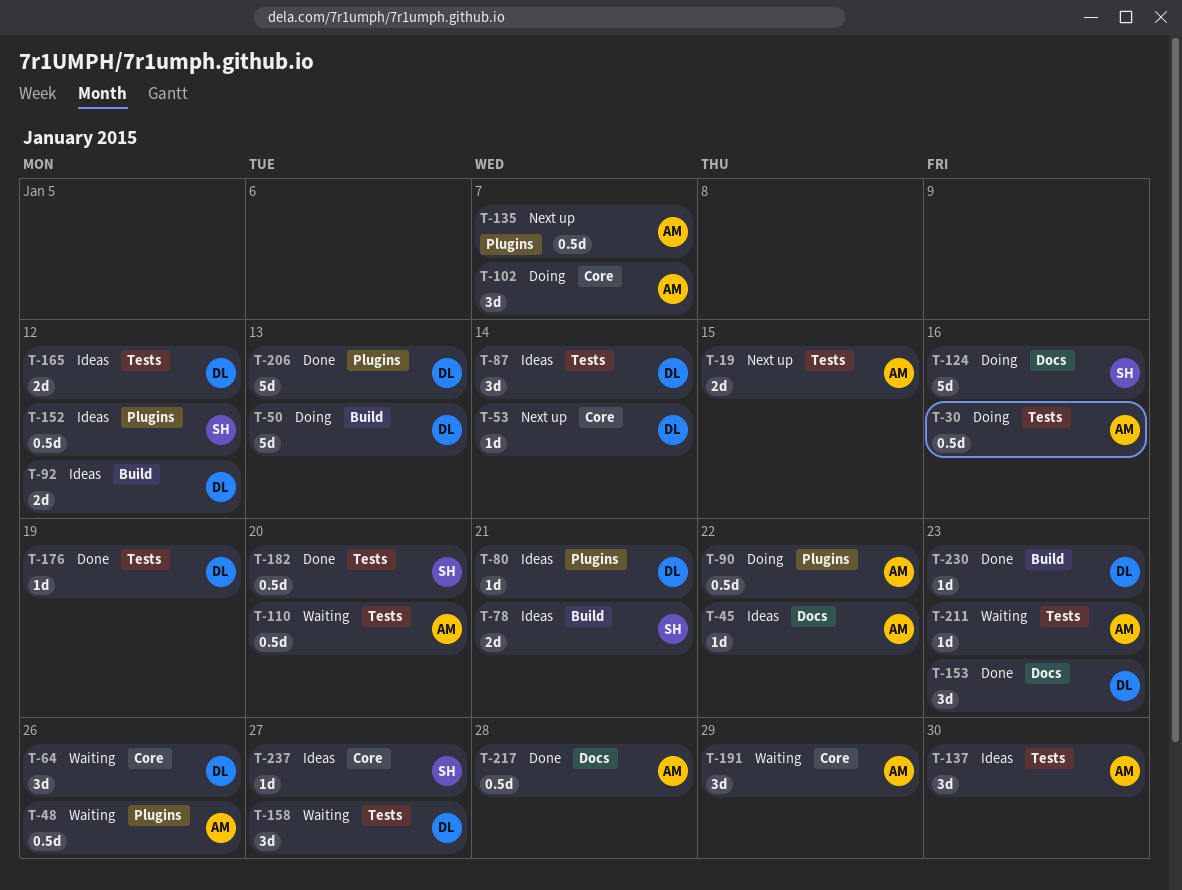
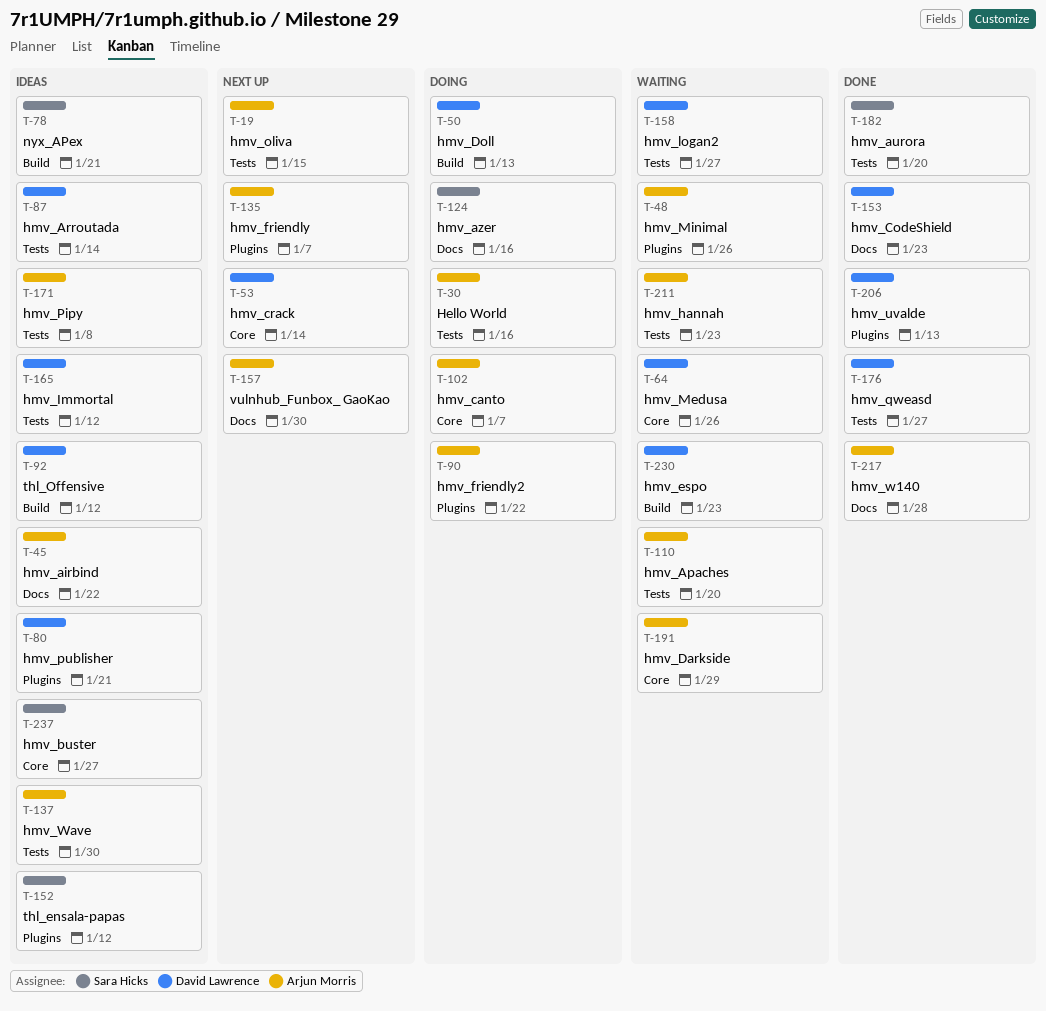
T-157: none -> present
T-171: none -> present
T-176, due: Jan 19 -> Jan 27
T-230, status: Done -> Waiting

